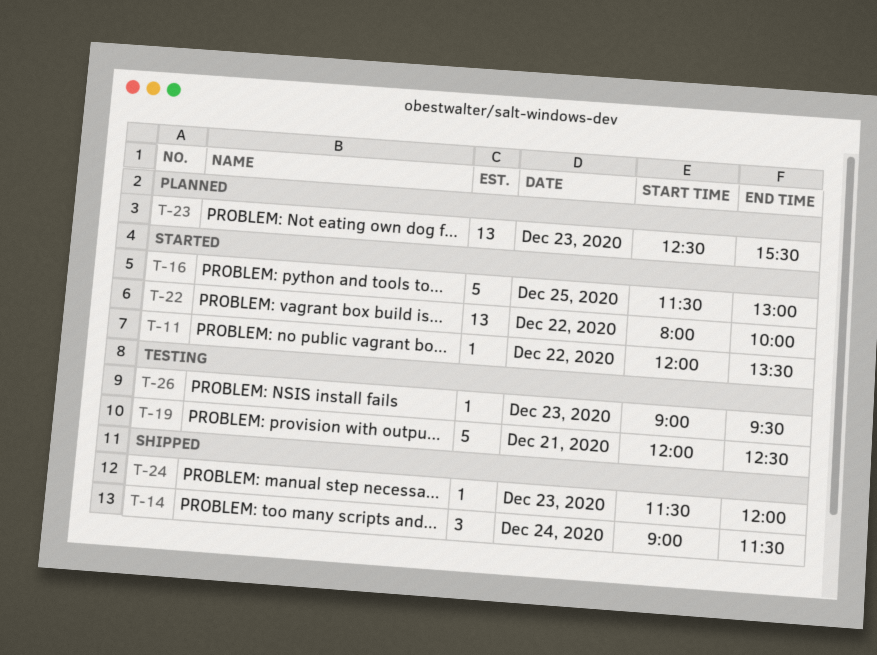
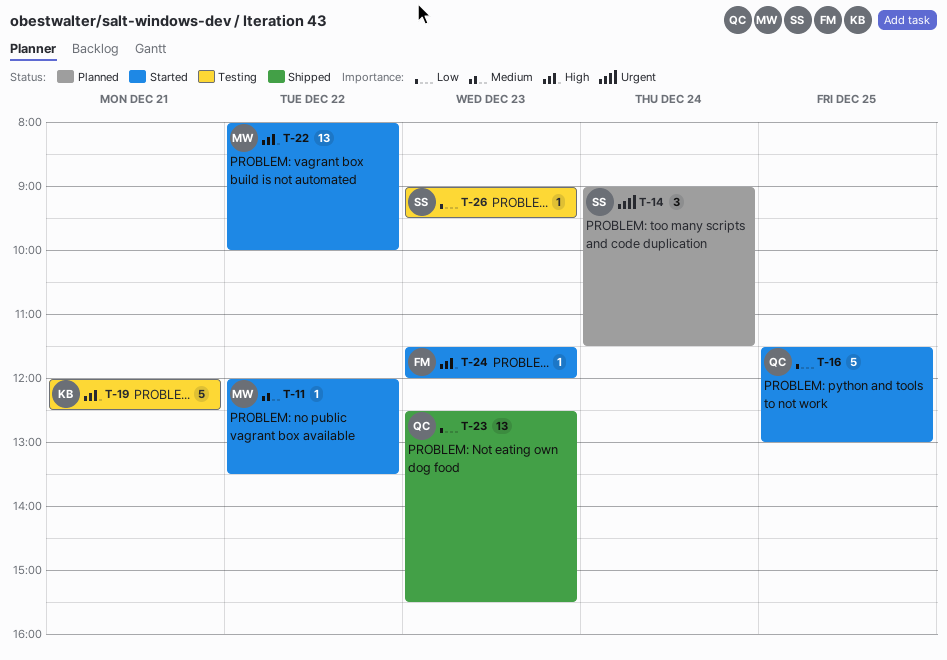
T-14, status: Shipped -> Planned
T-23, status: Planned -> Shipped
T-24, status: Shipped -> Started

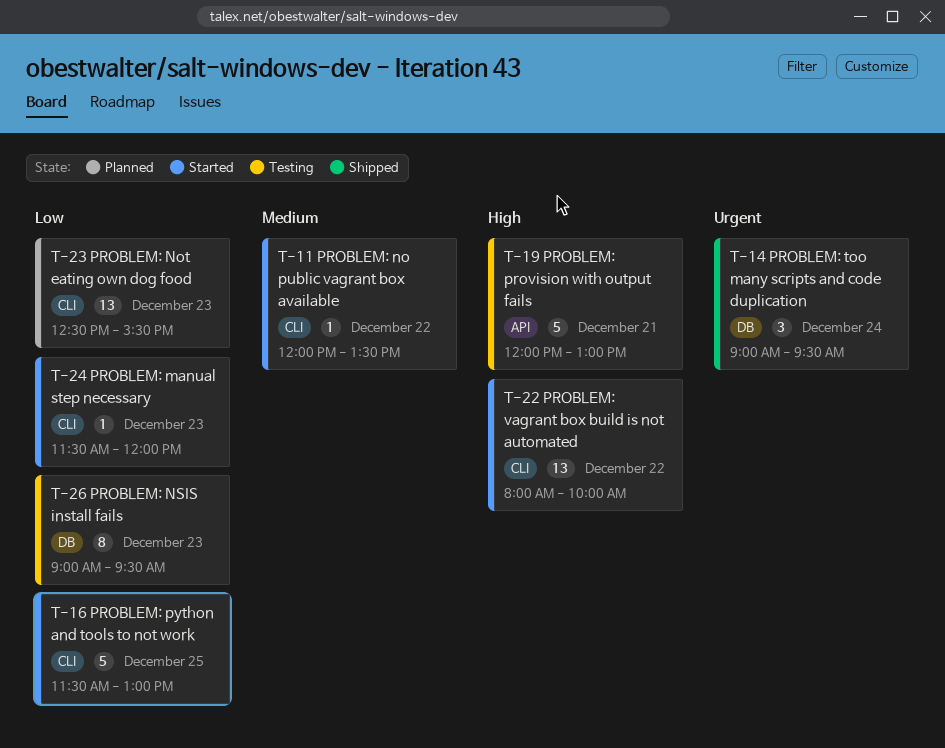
T-14, status: Planned -> Shipped
T-14, ends: 11:30 -> 09:30
T-19, ends: 12:30 -> 13:00
T-23, status: Shipped -> Planned
T-24, priority: High -> Low
T-26, estimate: 1 -> 8

